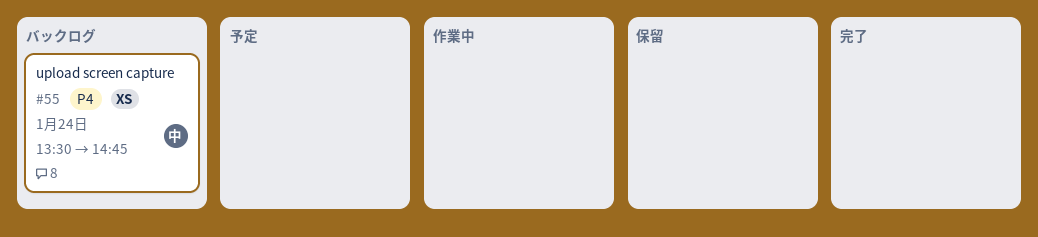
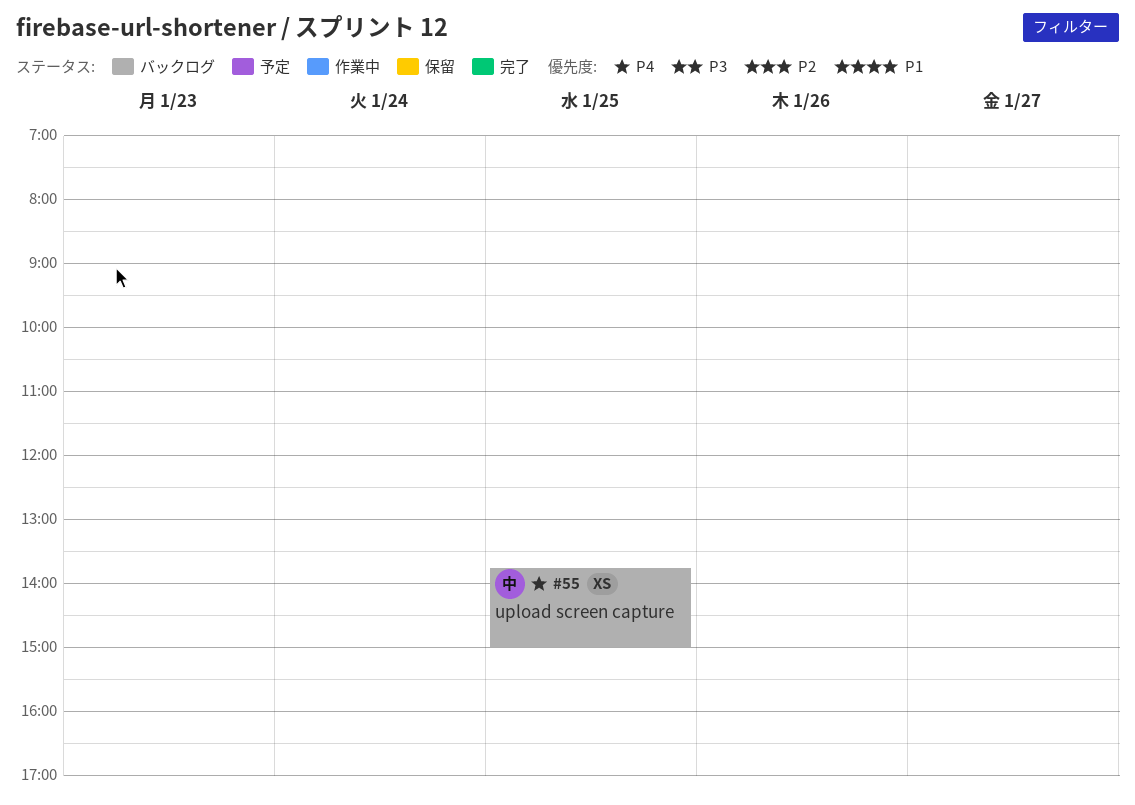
#55, day: Jan 24 -> Jan 25
#55, begins: 13:30 -> 13:45
#55, ends: 14:45 -> 15:00

